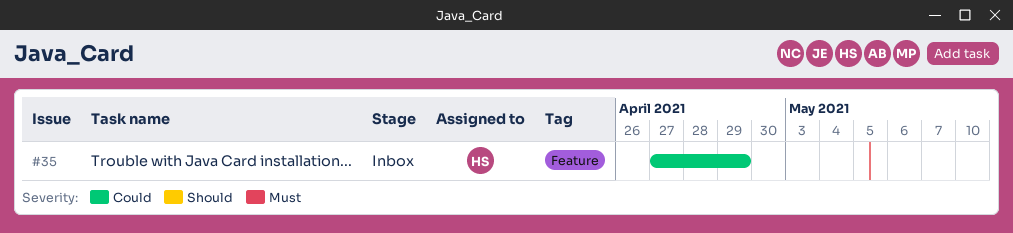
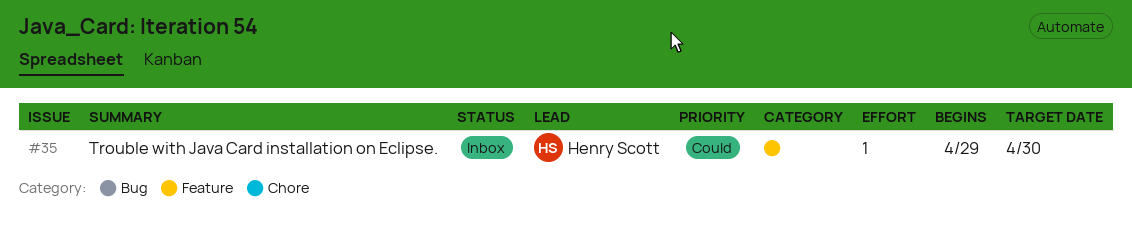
#35, start: Apr 27 -> Apr 29
#35, due: Apr 29 -> Apr 30

